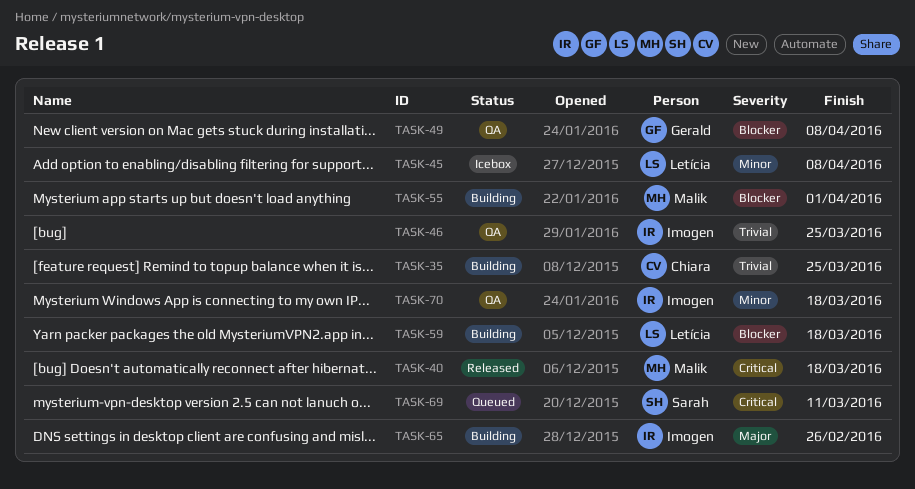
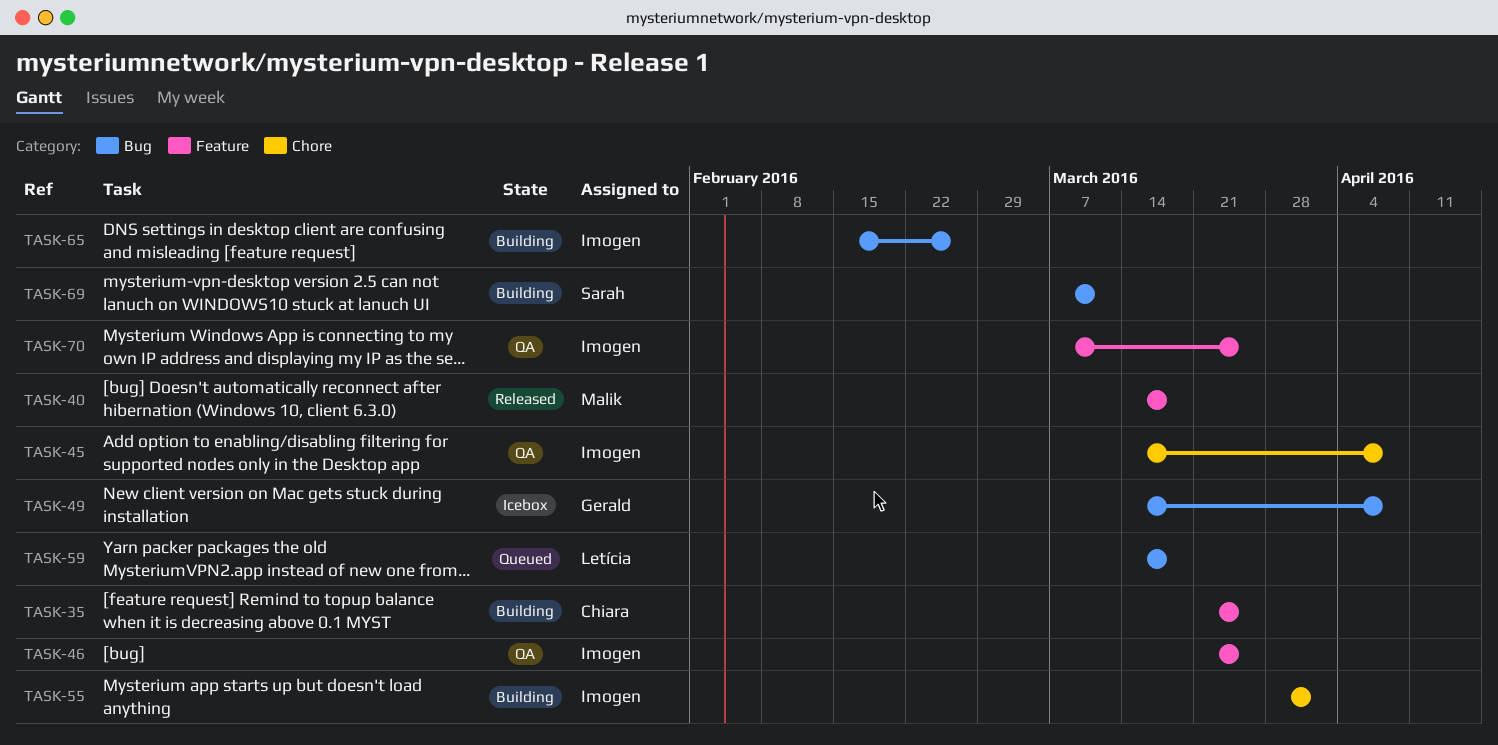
TASK-45, status: Icebox -> QA
TASK-45, owner: Letícia -> Imogen
TASK-49, status: QA -> Icebox
TASK-55, owner: Malik -> Imogen
TASK-59, status: Building -> Queued
TASK-69, status: Queued -> Building
TASK-70, due: Mar 18 -> Mar 25

